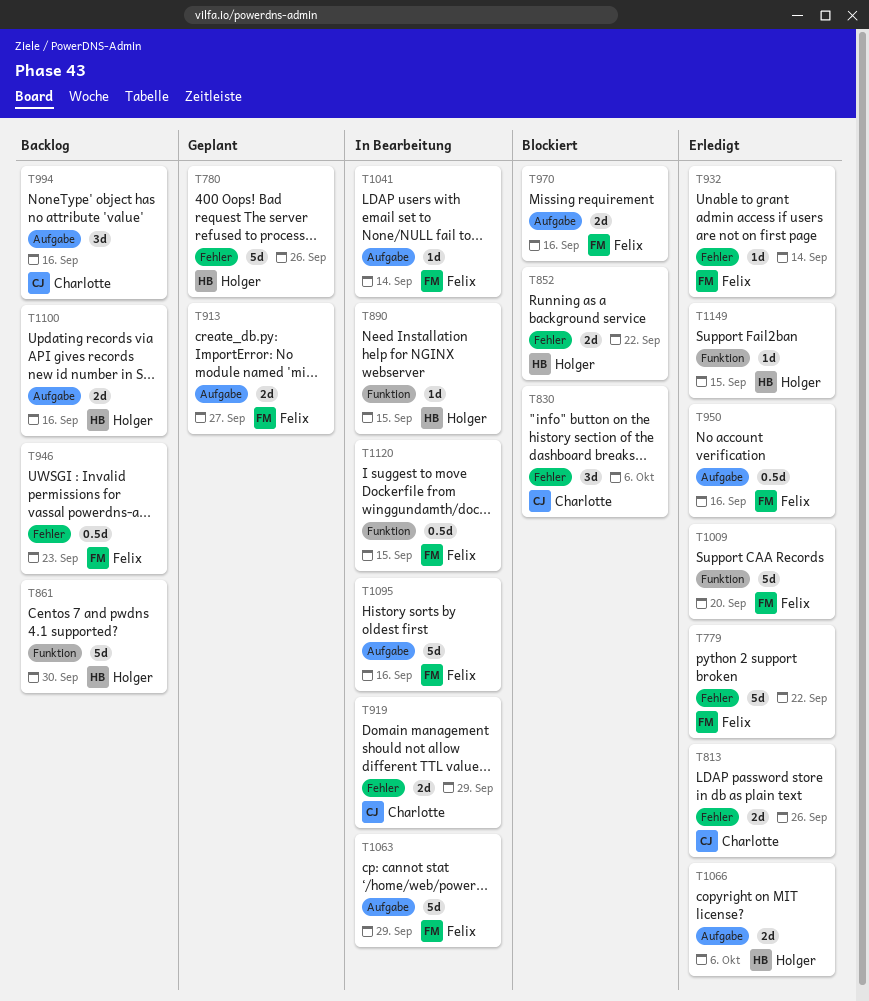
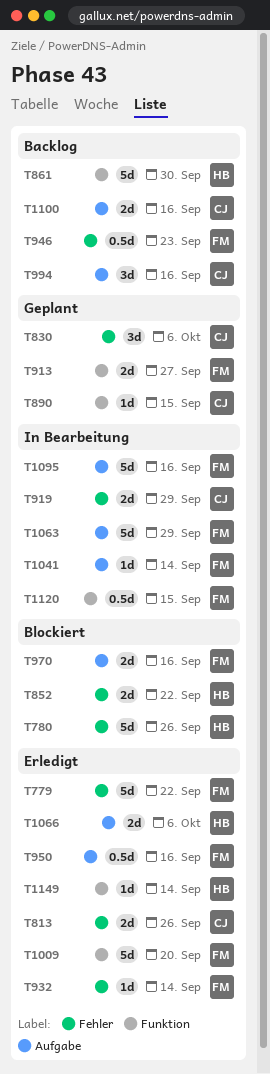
T780, status: Geplant -> Blockiert
T830, status: Blockiert -> Geplant
T890, status: In Bearbeitung -> Geplant
T890, owner: Holger -> Charlotte
T913, label: Aufgabe -> Funktion
T1100, owner: Holger -> Charlotte
T1149, due: Sep 15 -> Sep 14

